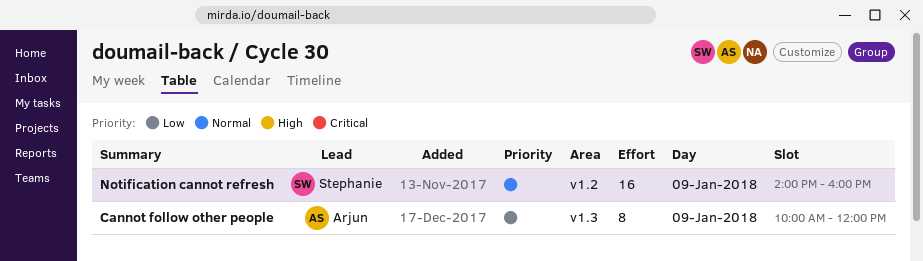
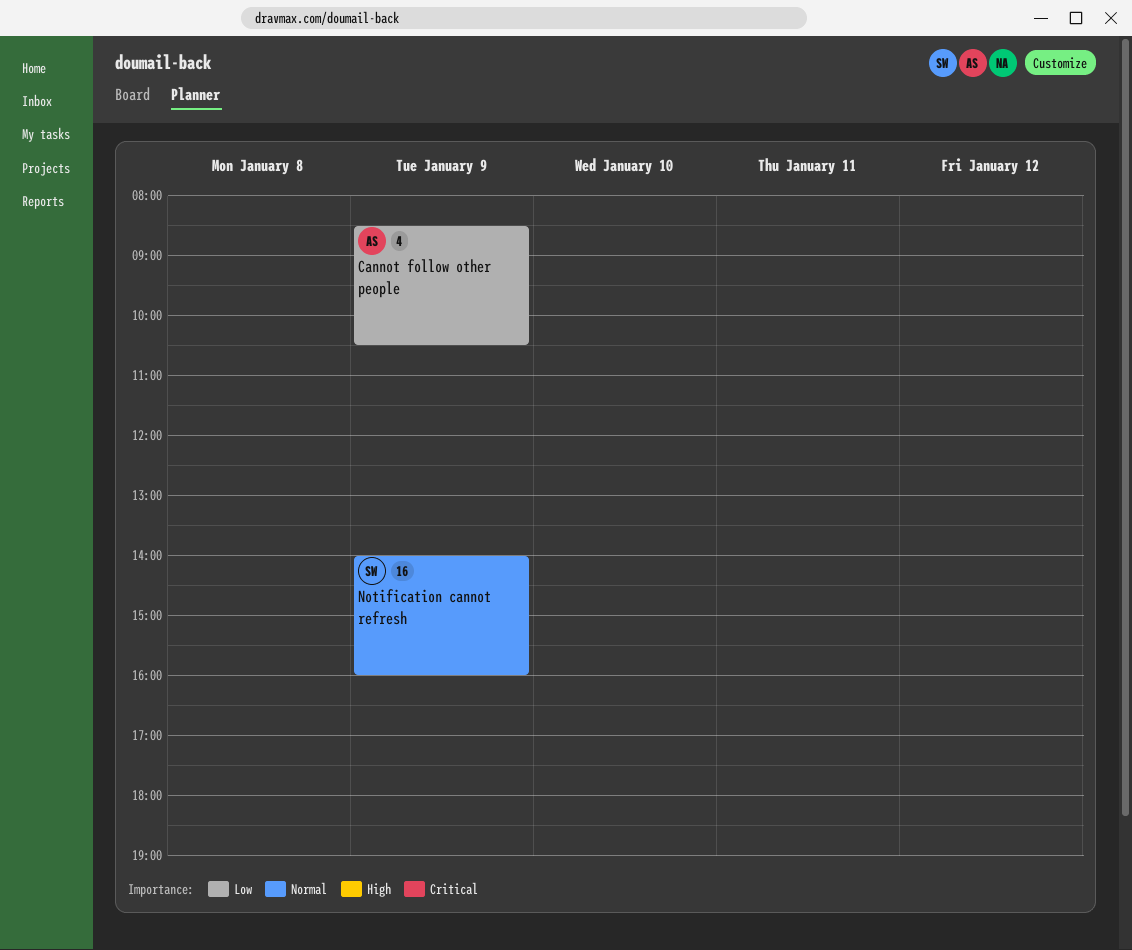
Cannot follow other people, estimate: 8 -> 4
Cannot follow other people, begins: 10:00 -> 08:30
Cannot follow other people, ends: 12:00 -> 10:30

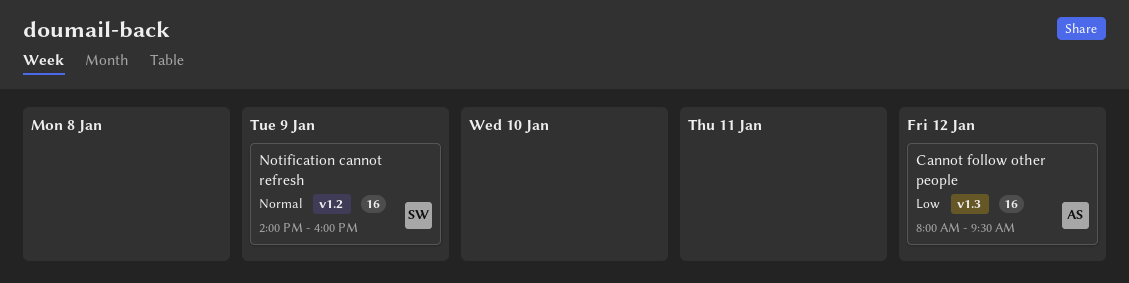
Cannot follow other people, estimate: 4 -> 16
Cannot follow other people, day: Jan 9 -> Jan 12
Cannot follow other people, begins: 08:30 -> 08:00
Cannot follow other people, ends: 10:30 -> 09:30

